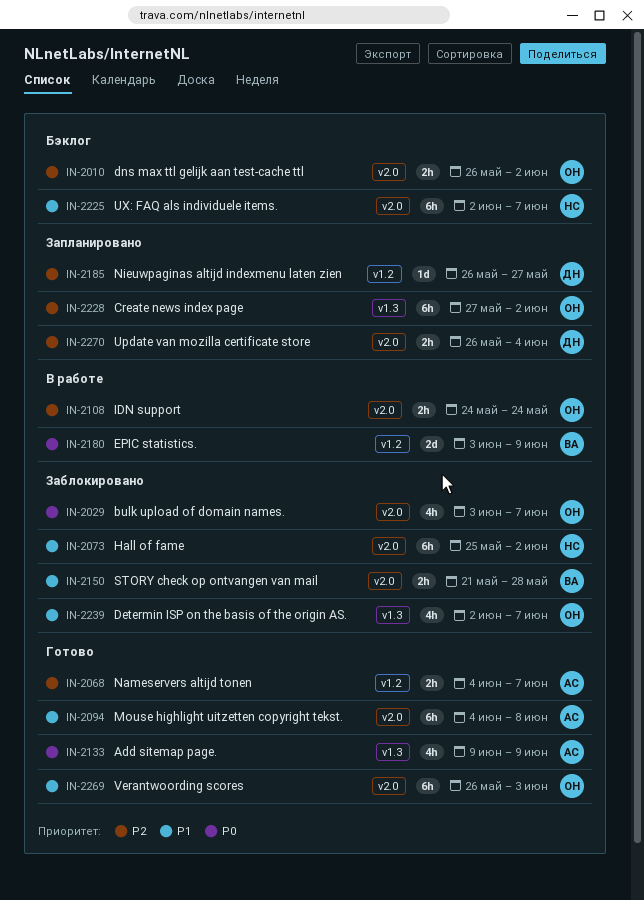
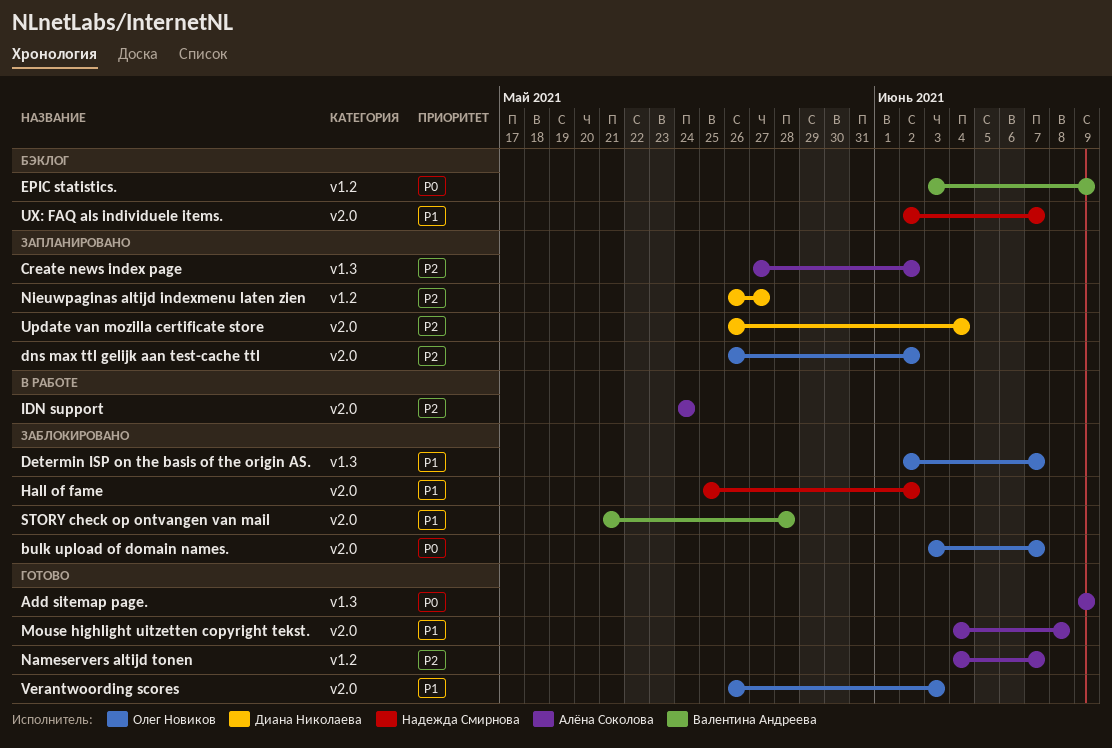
Create news index page, owner: Олег Новиков -> Алёна Соколова
dns max ttl gelijk aan test-cache ttl, status: Бэклог -> Запланировано
EPIC statistics., status: В работе -> Бэклог
IDN support, owner: Олег Новиков -> Алёна Соколова

